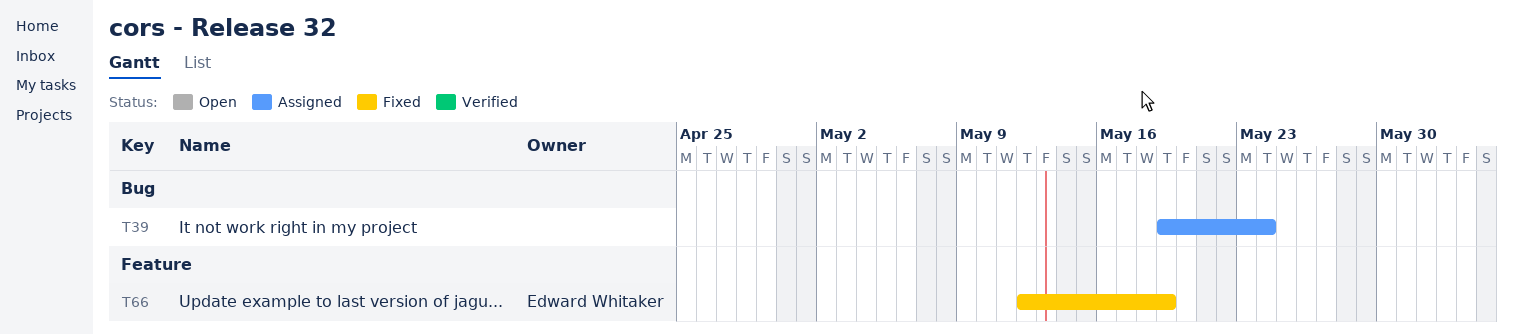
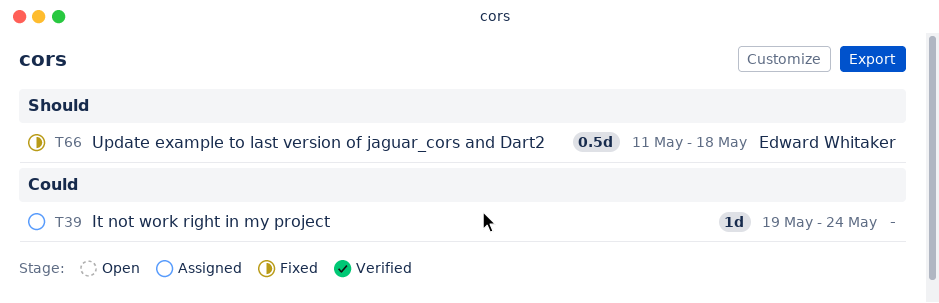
T66, start: May 12 -> May 11
T66, due: May 19 -> May 18

